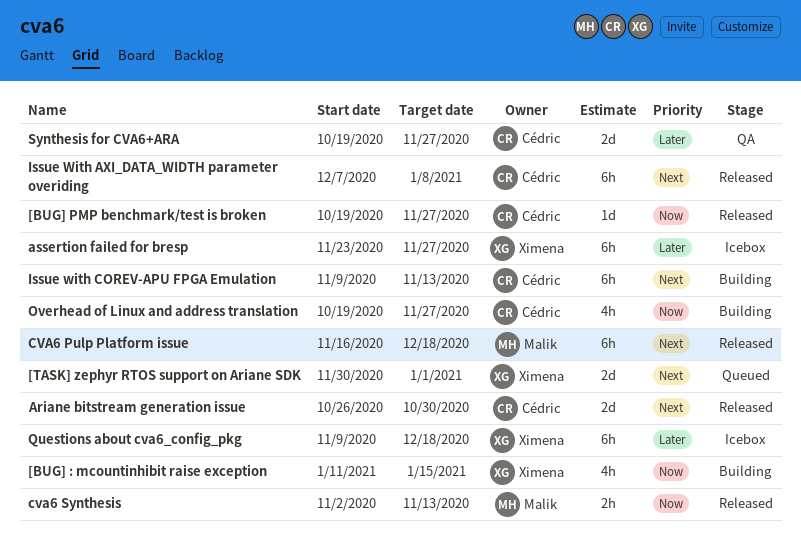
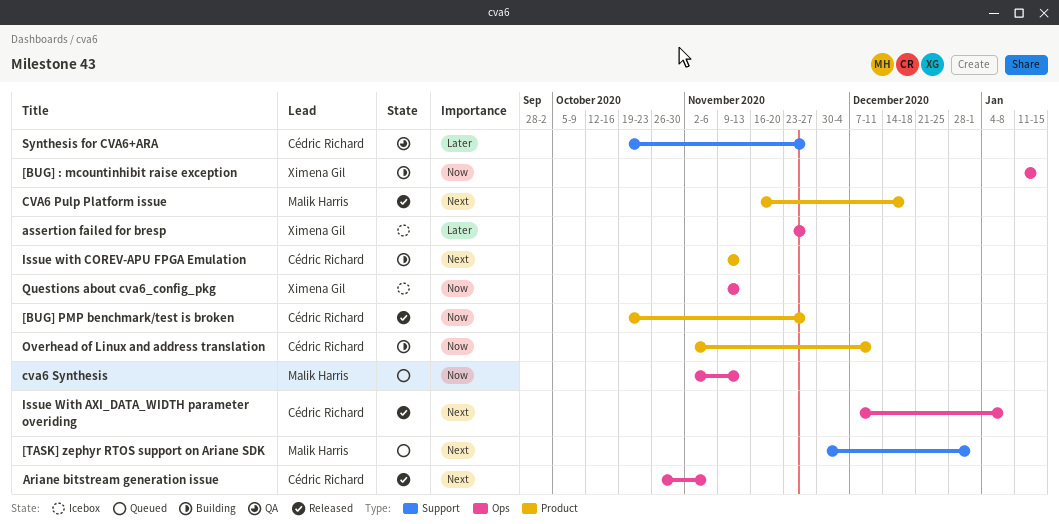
[TASK] zephyr RTOS support on Ariane SDK, owner: Ximena Gil -> Malik Harris
Ariane bitstream generation issue, due: Oct 30 -> Nov 6
cva6 Synthesis, status: Released -> Queued
Overhead of Linux and address translation, start: Oct 19 -> Nov 2
Overhead of Linux and address translation, due: Nov 27 -> Dec 11
Questions about cva6_config_pkg, priority: Later -> Now
Questions about cva6_config_pkg, due: Dec 18 -> Nov 13

